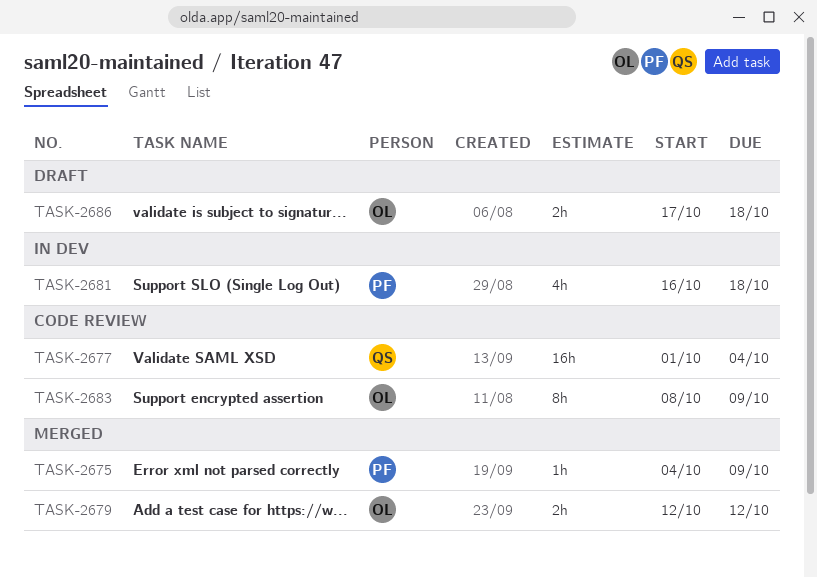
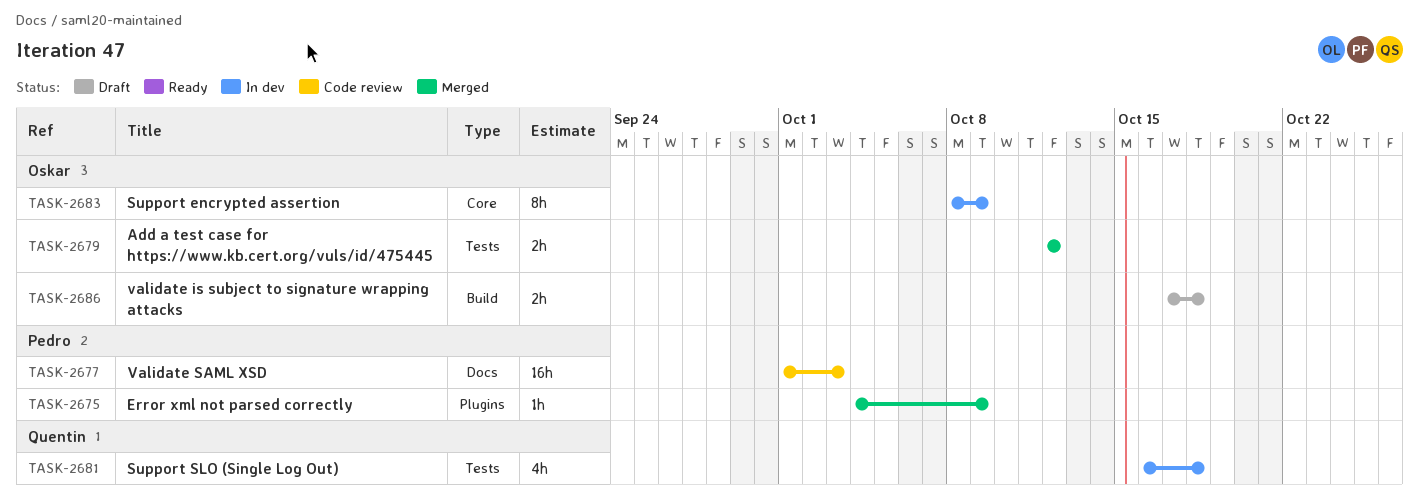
TASK-2677, owner: Quentin -> Pedro
TASK-2677, due: Oct 4 -> Oct 3
TASK-2681, owner: Pedro -> Quentin
TASK-2683, status: Code review -> In dev

